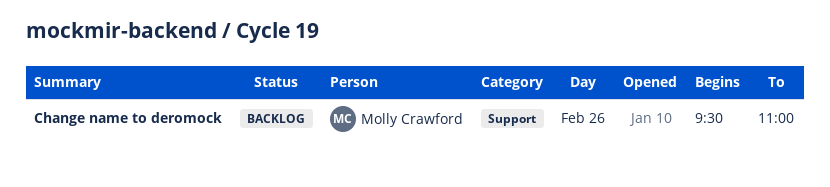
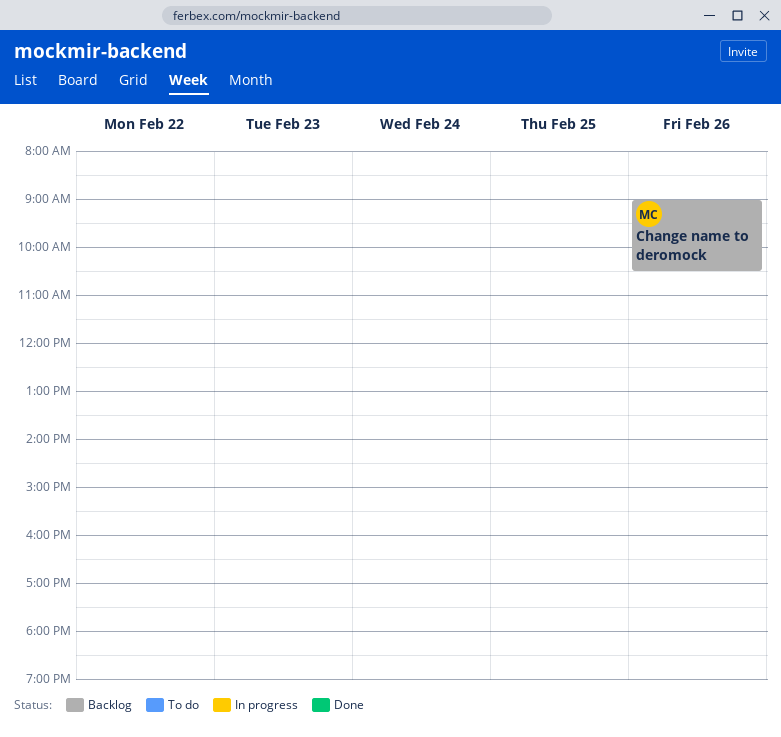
Change name to deromock, begins: 09:30 -> 09:00
Change name to deromock, ends: 11:00 -> 10:30

